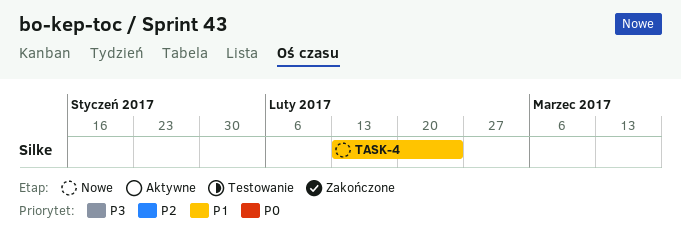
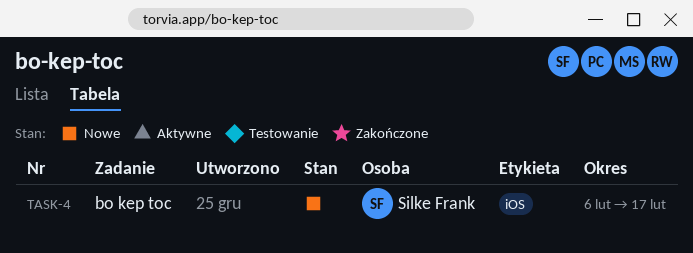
TASK-4, start: Feb 13 -> Feb 6
TASK-4, due: Feb 24 -> Feb 17

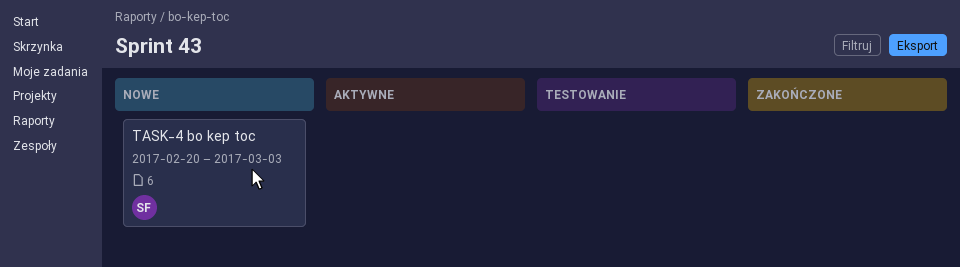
TASK-4, start: Feb 6 -> Feb 20
TASK-4, due: Feb 17 -> Mar 3

